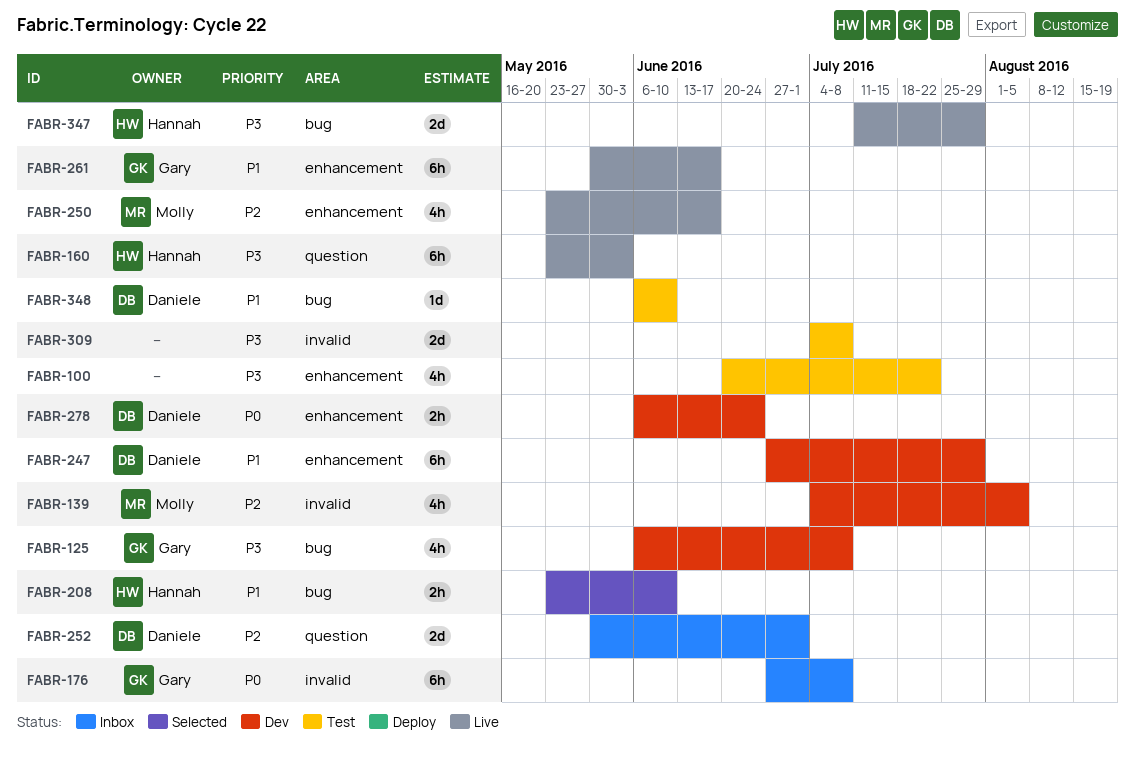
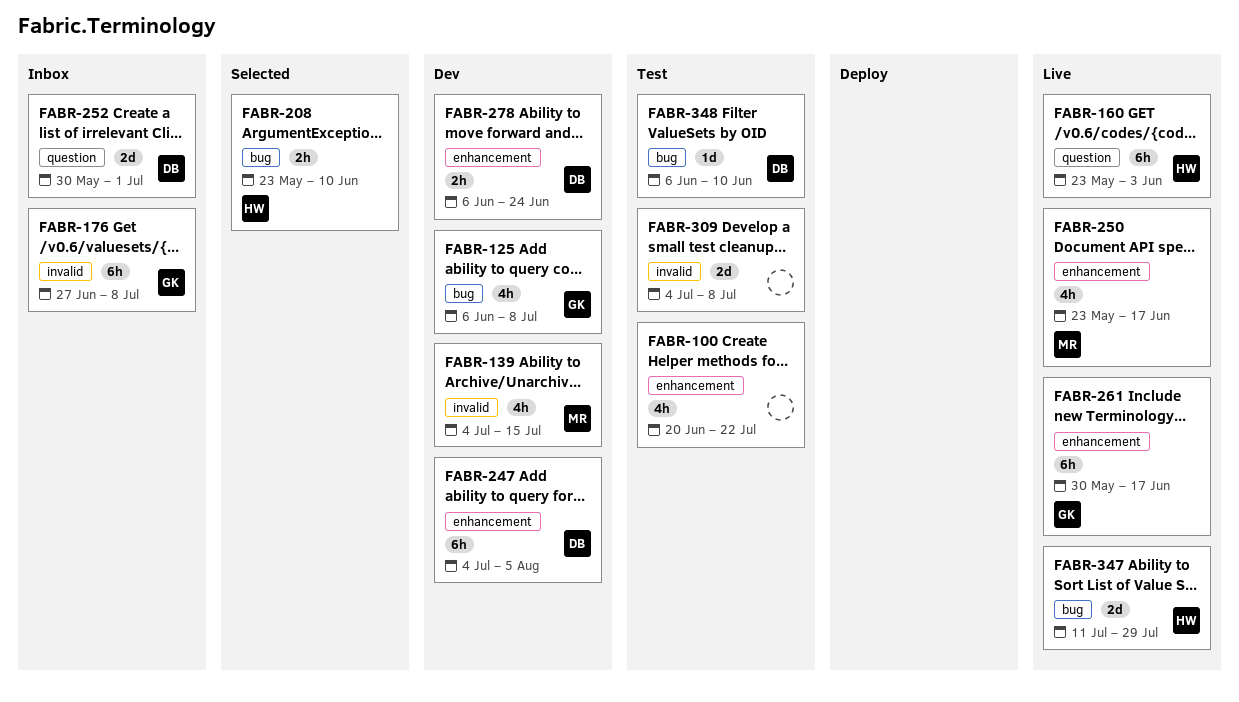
FABR-139, due: Aug 5 -> Jul 15
FABR-247, start: Jun 27 -> Jul 4
FABR-247, due: Jul 29 -> Aug 5

